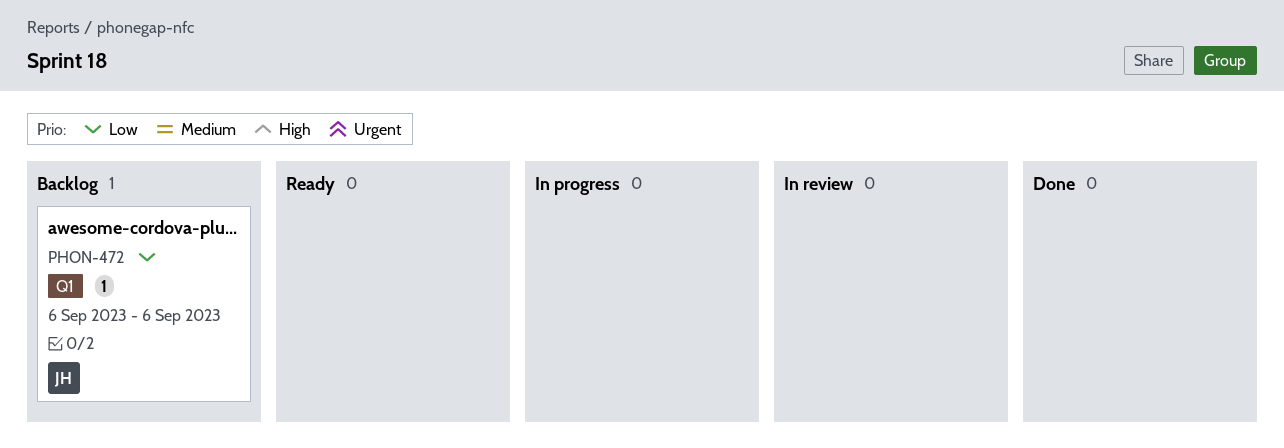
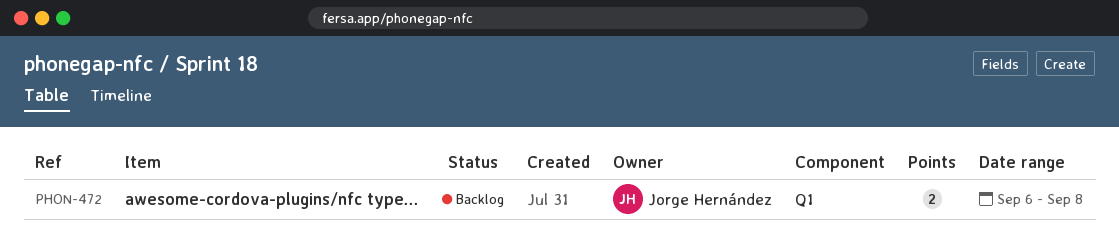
PHON-472, estimate: 1 -> 2
PHON-472, due: Sep 6 -> Sep 8

